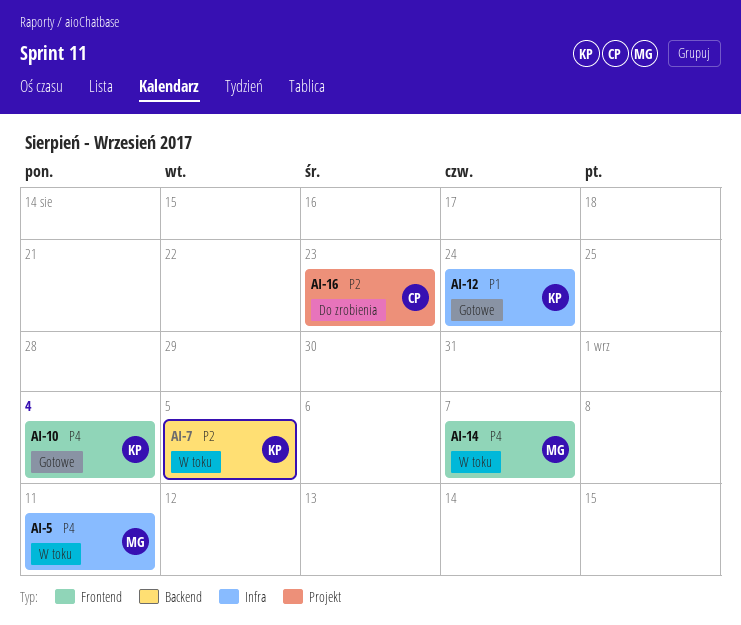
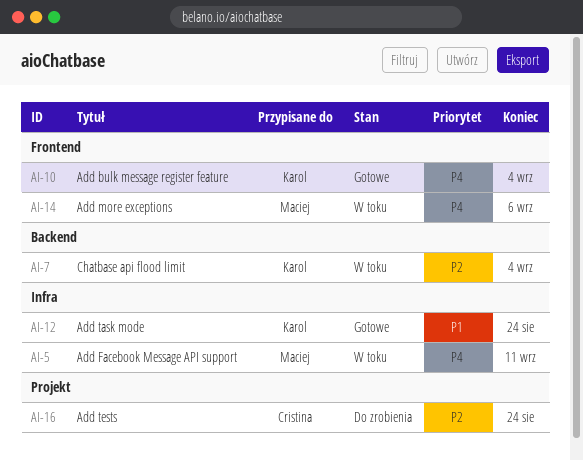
AI-7, due: Sep 5 -> Sep 4
AI-14, due: Sep 7 -> Sep 6
AI-16, due: Aug 23 -> Aug 24

